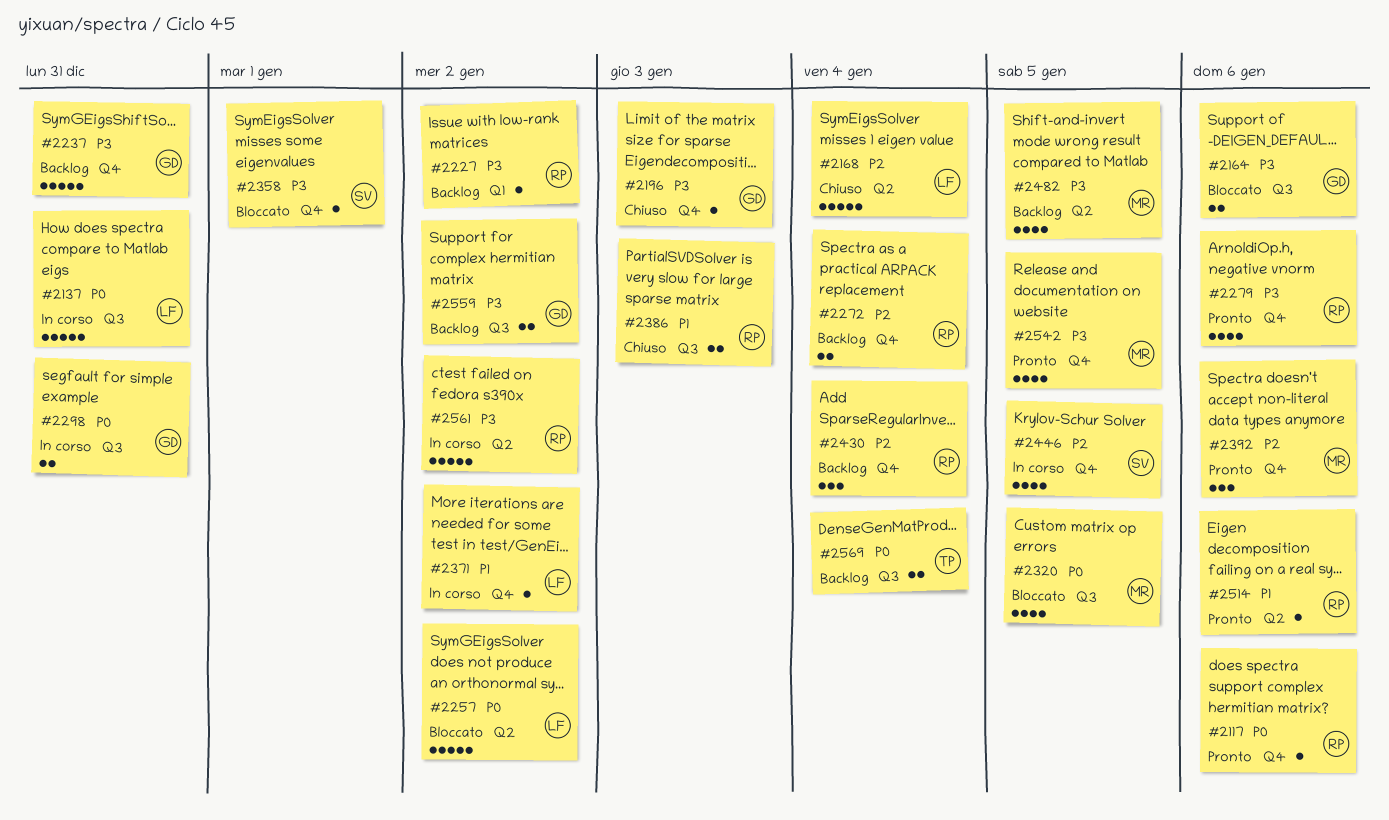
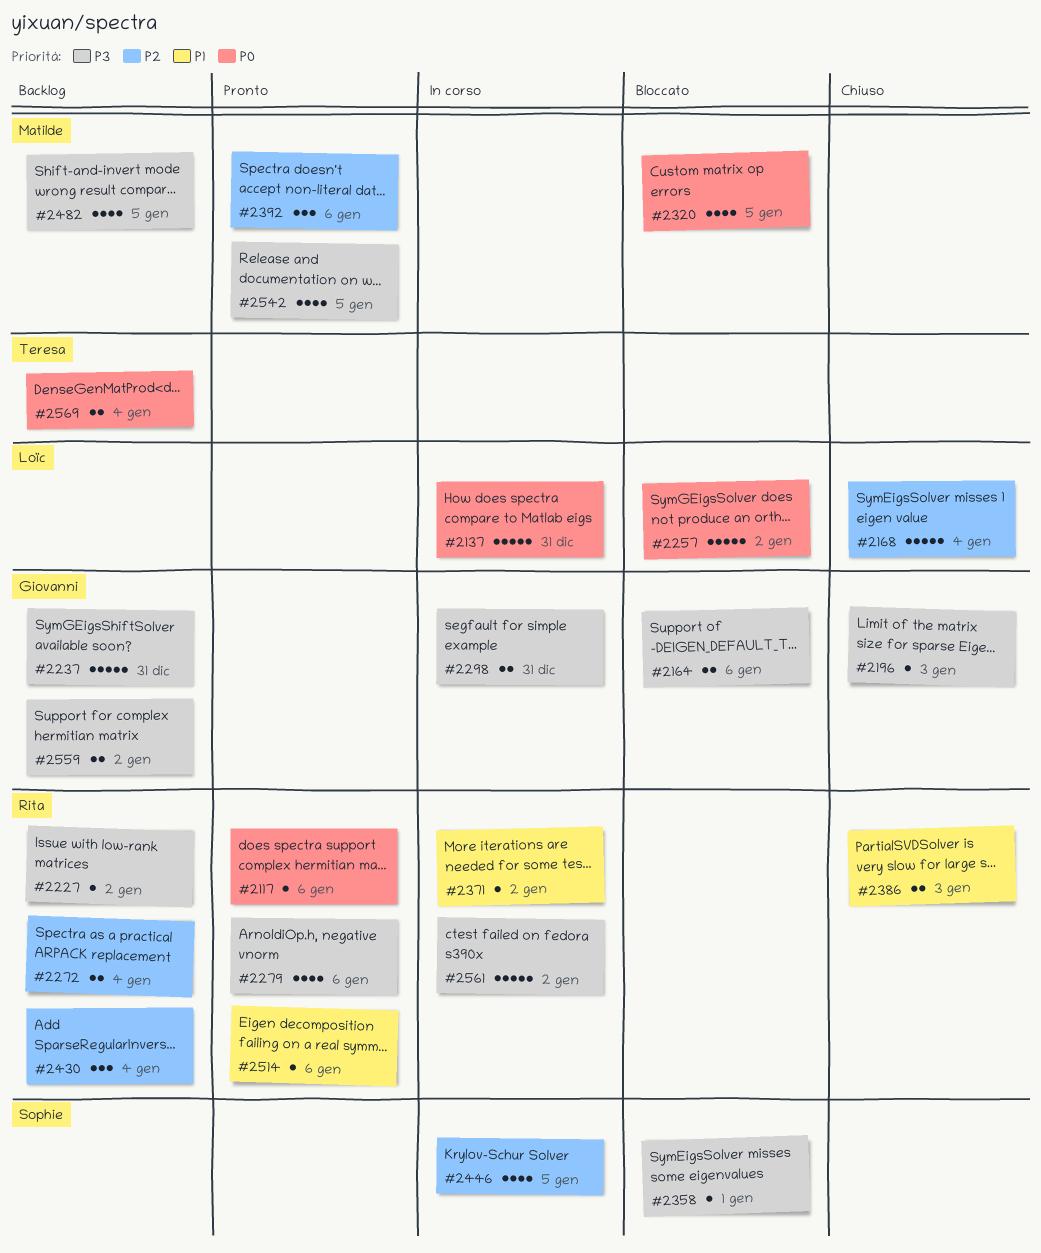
#2298, priority: P0 -> P3
#2371, owner: Loïc -> Rita

